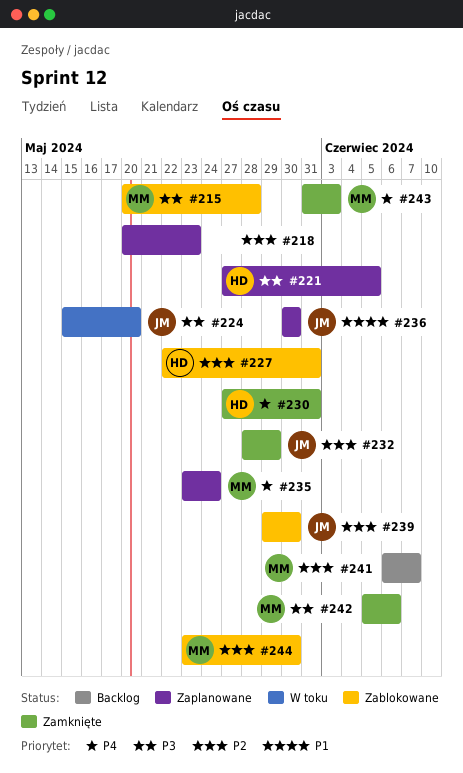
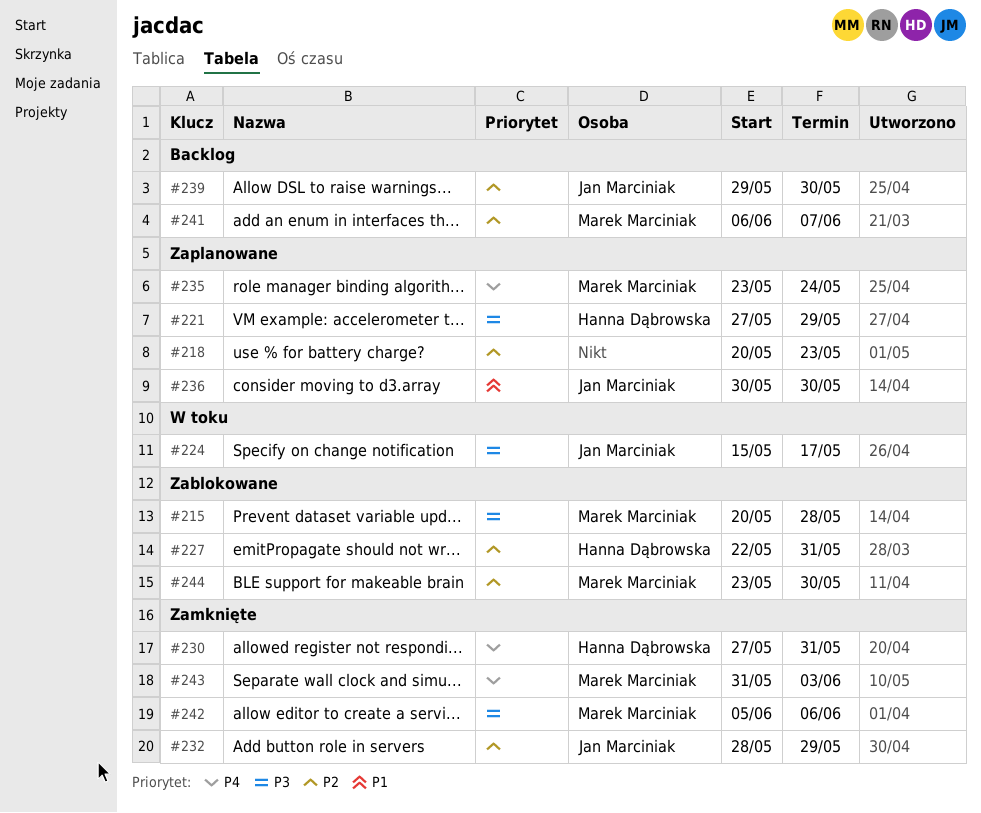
#221, due: Jun 5 -> May 29
#224, due: May 20 -> May 17
#239, status: Zablokowane -> Backlog

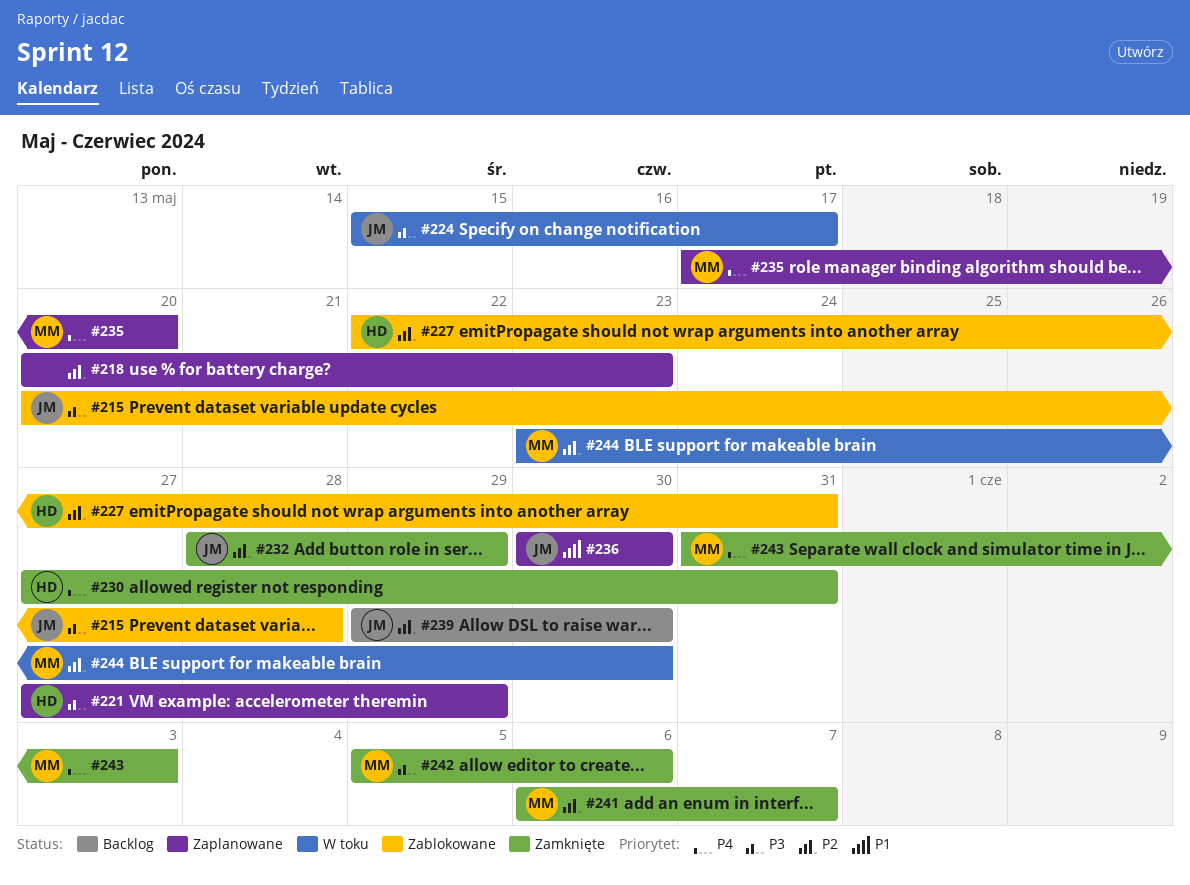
#215, owner: Marek Marciniak -> Jan Marciniak
#235, start: May 23 -> May 17
#235, due: May 24 -> May 20
#241, status: Backlog -> Zamknięte
#244, status: Zablokowane -> W toku

